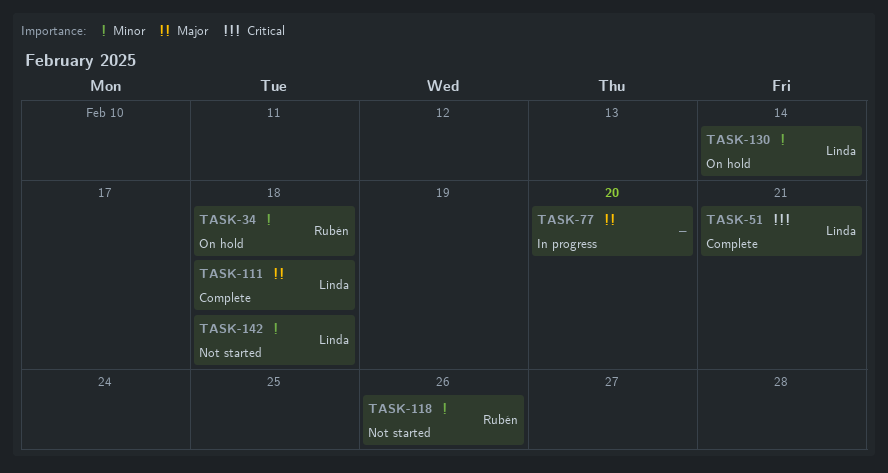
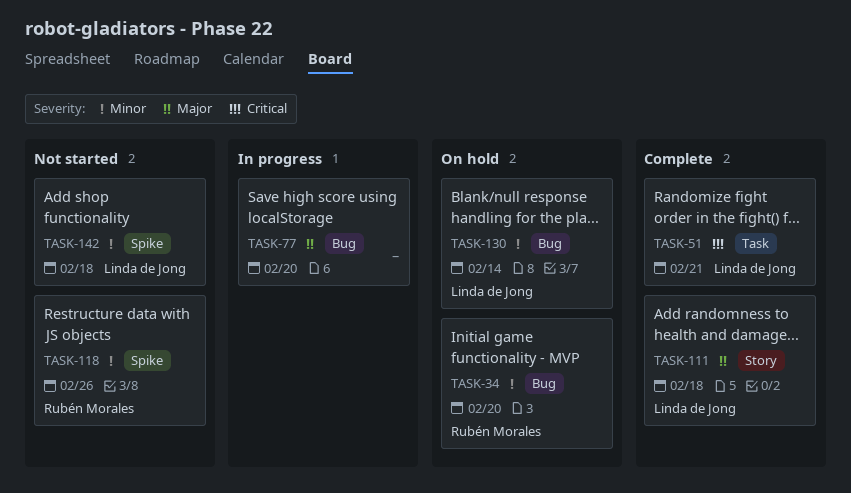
TASK-34, due: Feb 18 -> Feb 20

